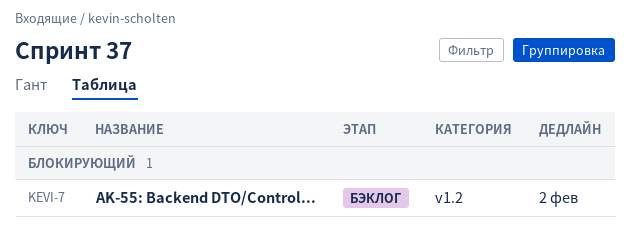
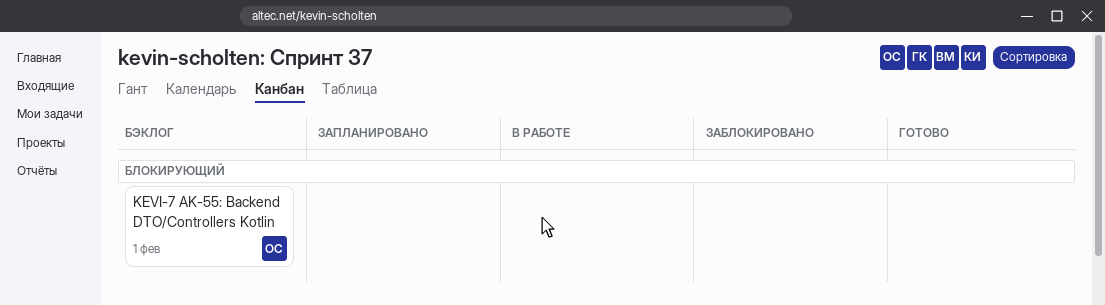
KEVI-7, due: Feb 2 -> Feb 1

